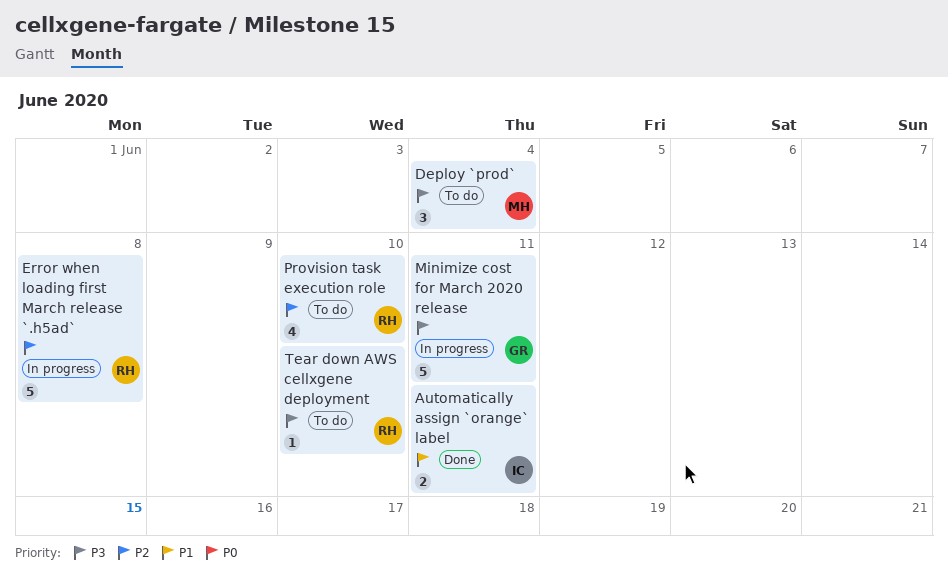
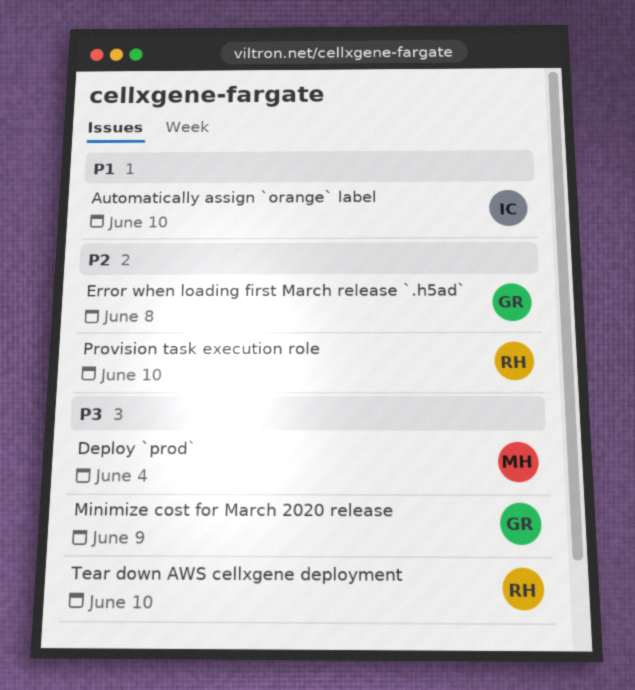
Automatically assign `orange` label, due: Jun 11 -> Jun 10
Error when loading first March release `.h5ad`, owner: RH -> GR
Minimize cost for March 2020 release, due: Jun 11 -> Jun 9

